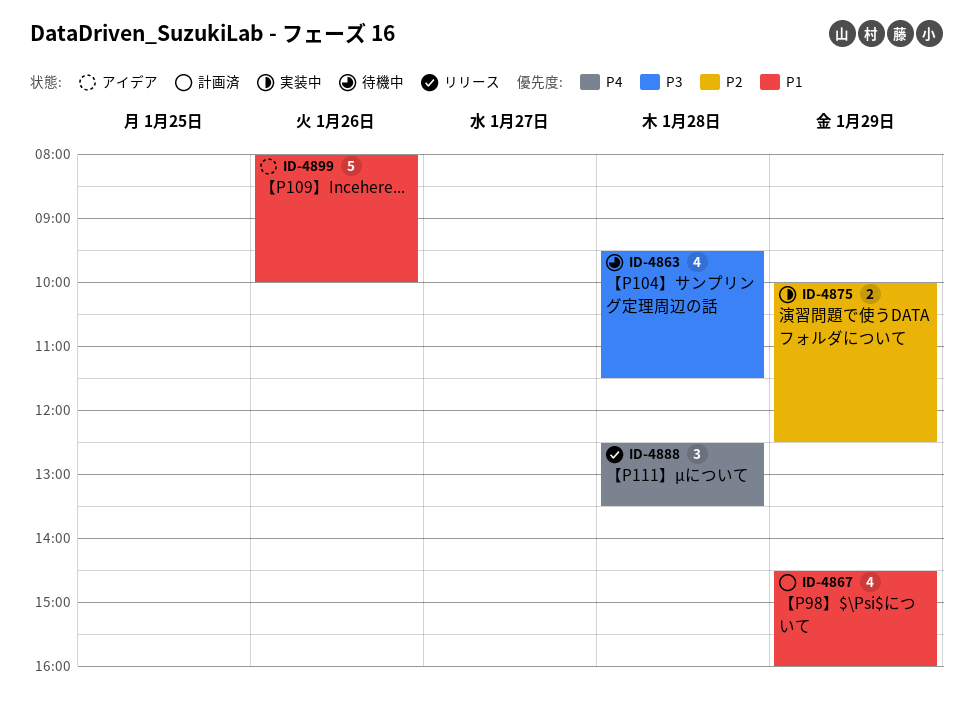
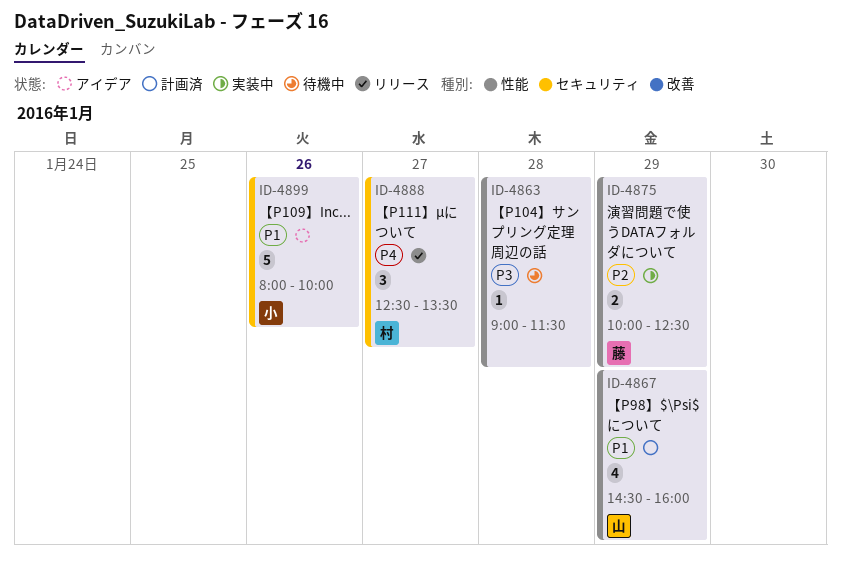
ID-4863, estimate: 4 -> 1
ID-4863, begins: 09:30 -> 09:00
ID-4888, day: Jan 28 -> Jan 27

